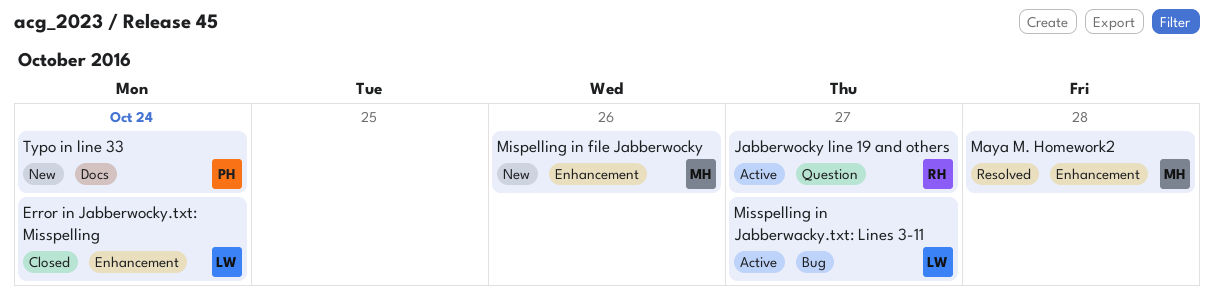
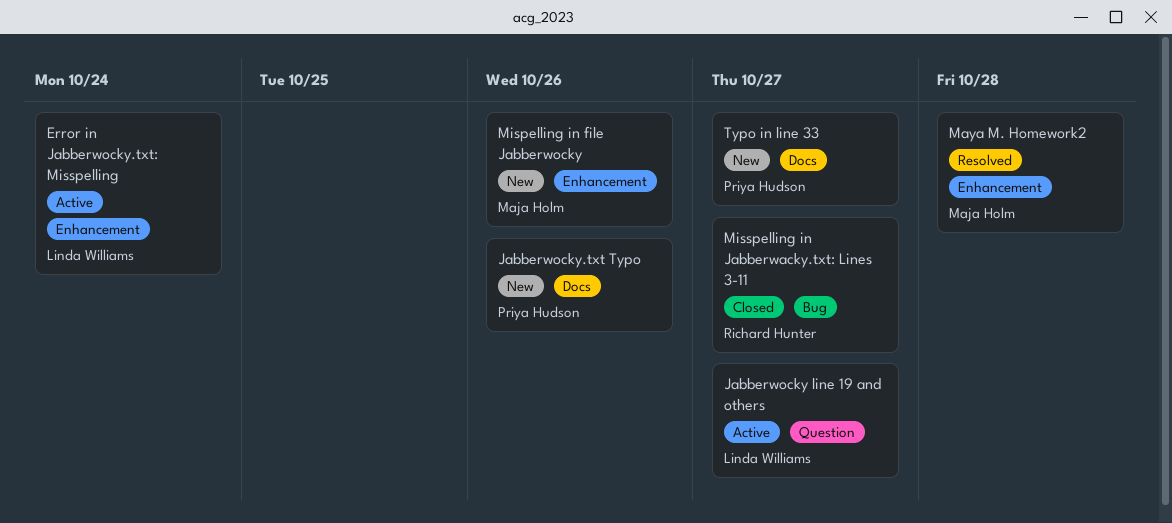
Error in Jabberwocky.txt: Misspelling, status: Closed -> Active
Jabberwocky line 19 and others, owner: Richard Hunter -> Linda Williams
Jabberwocky.txt Typo: none -> present
Misspelling in Jabberwacky.txt: Lines 3-11, status: Active -> Closed
Misspelling in Jabberwacky.txt: Lines 3-11, owner: Linda Williams -> Richard Hunter
Typo in line 33, due: Oct 24 -> Oct 27

